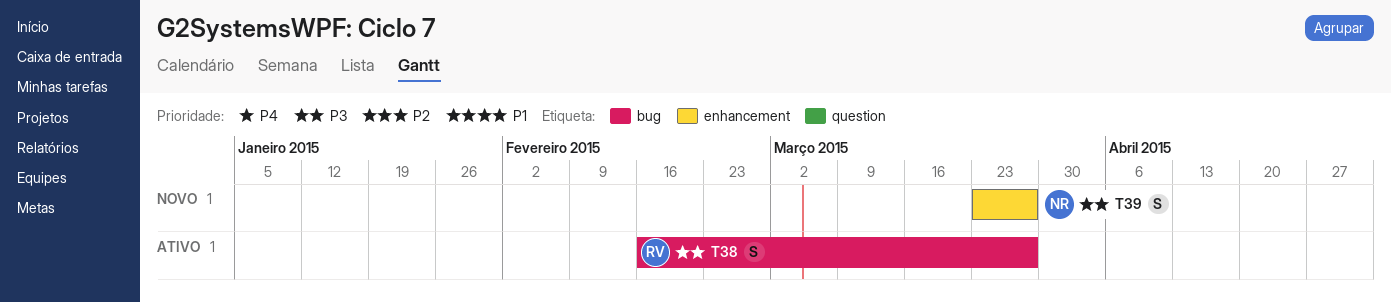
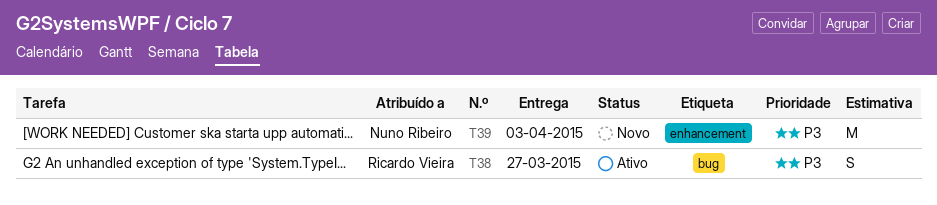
T39, estimate: S -> M
T39, due: Mar 27 -> Apr 3

